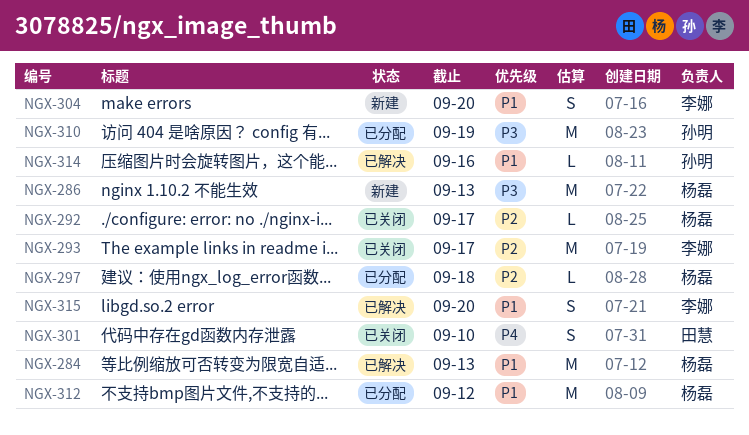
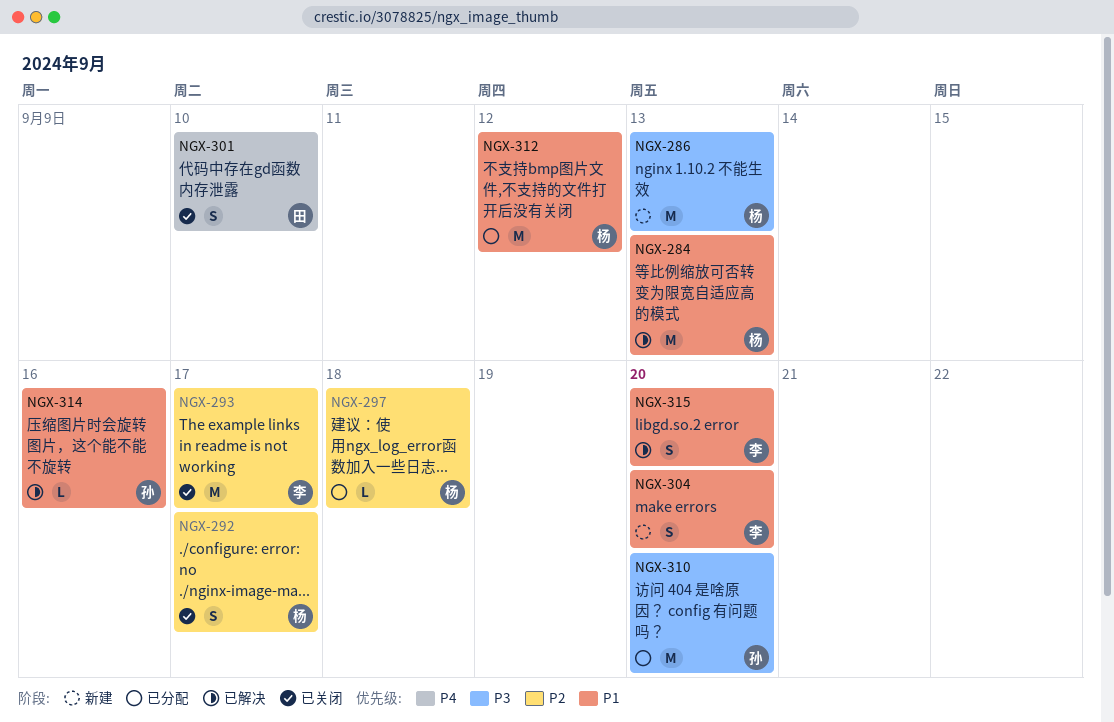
NGX-292, estimate: L -> S
NGX-310, due: Sep 19 -> Sep 20

